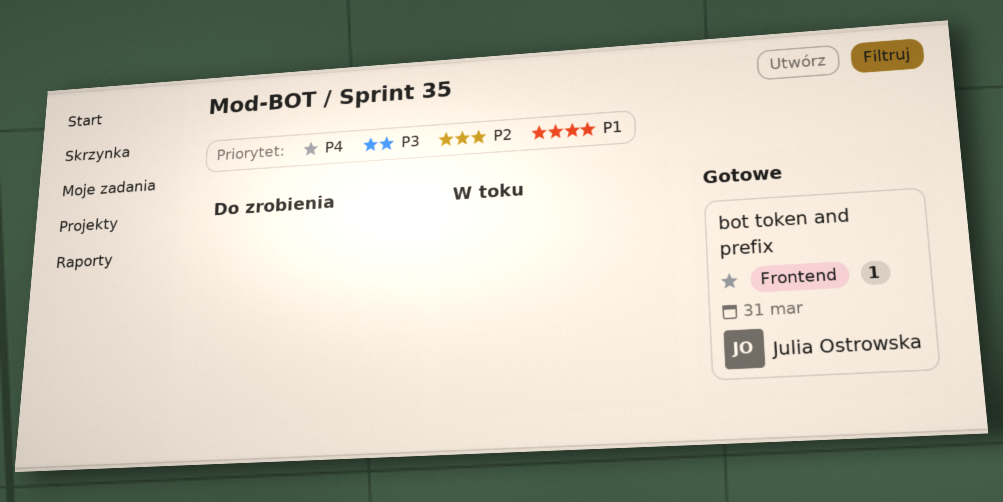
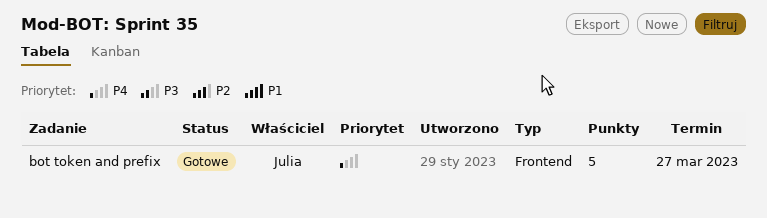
bot token and prefix, estimate: 1 -> 5
bot token and prefix, due: Mar 31 -> Mar 27

